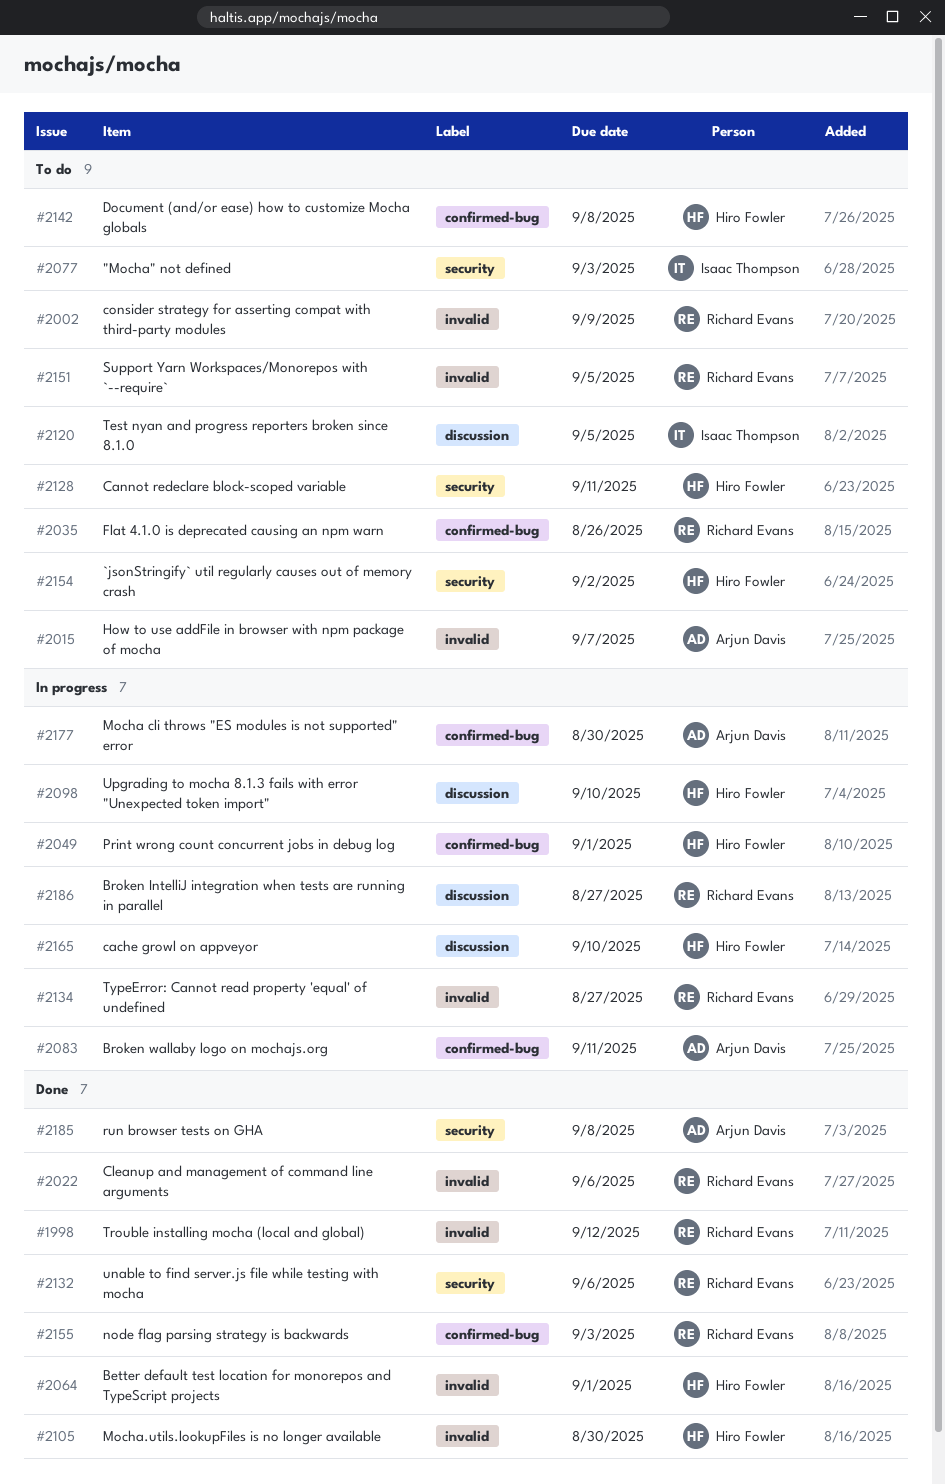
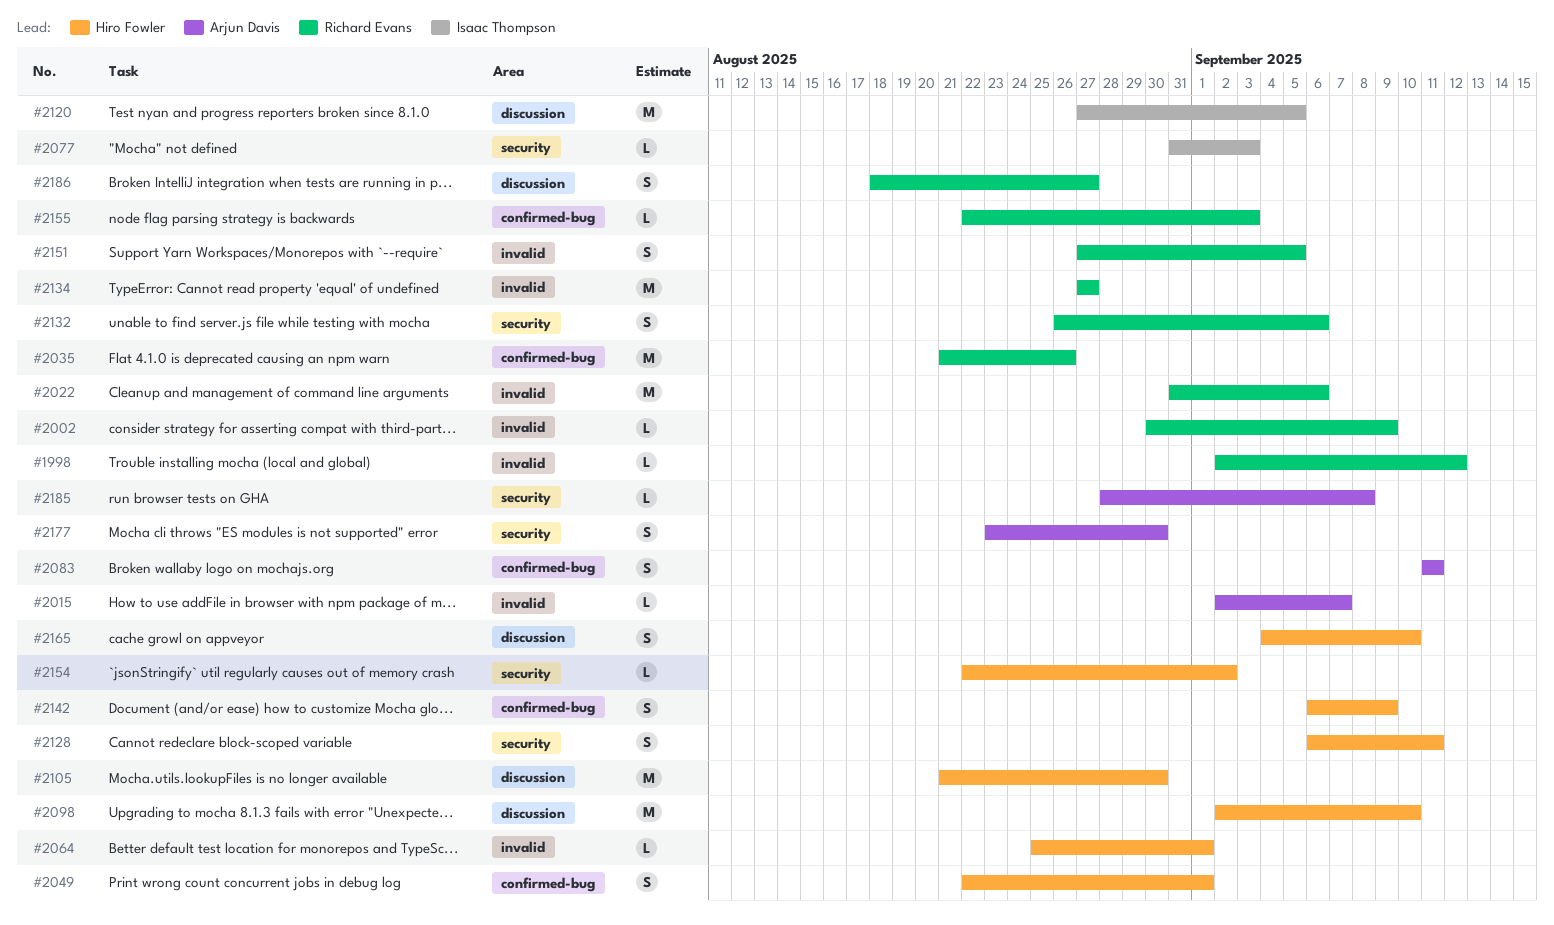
#2105, label: invalid -> discussion
#2142, due: Sep 8 -> Sep 9
#2177, label: confirmed-bug -> security

